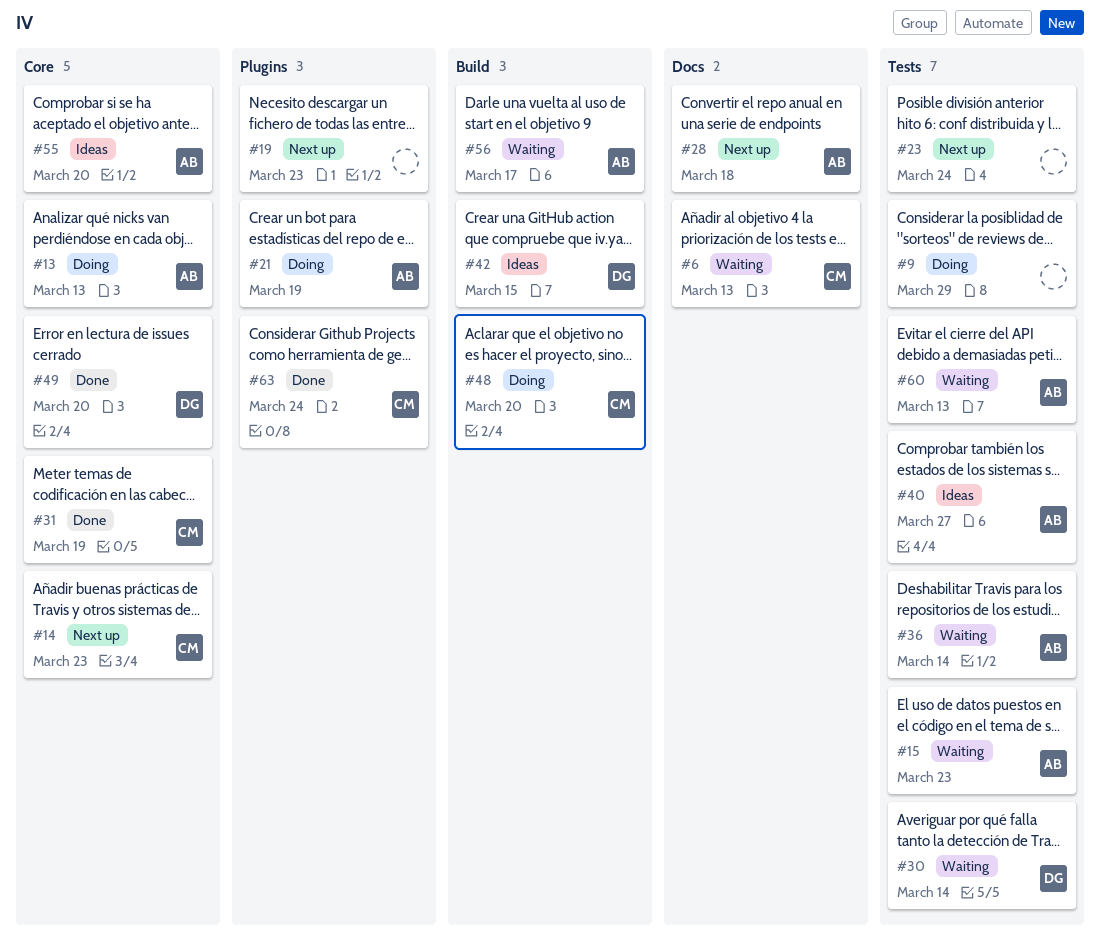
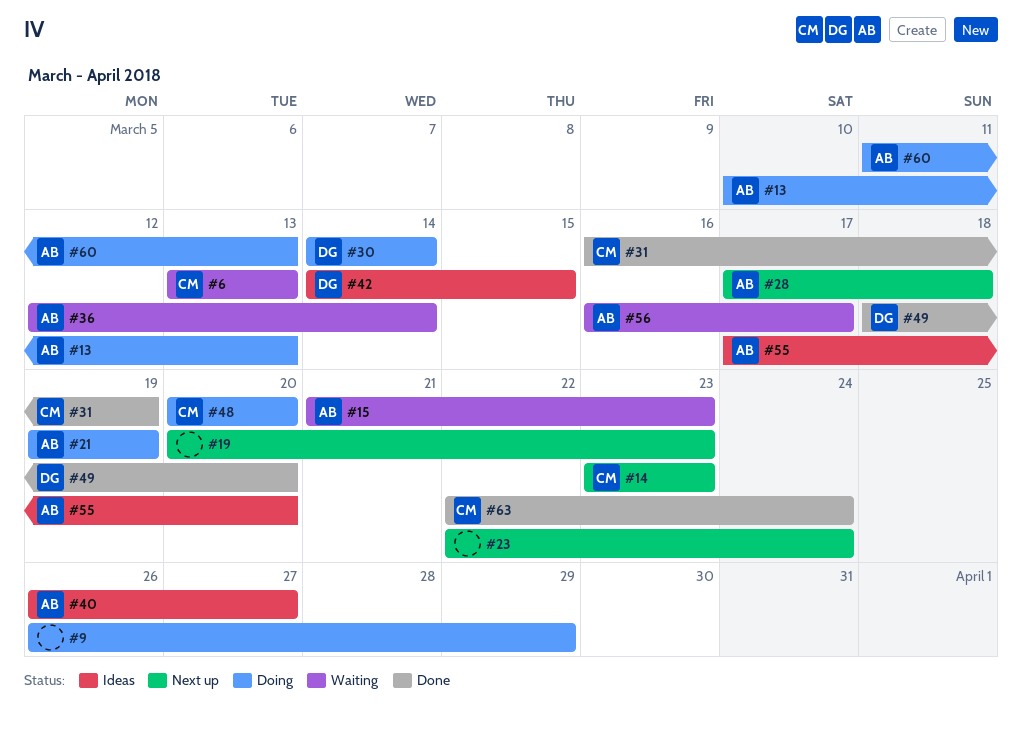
#30, status: Waiting -> Doing
#60, status: Waiting -> Doing

